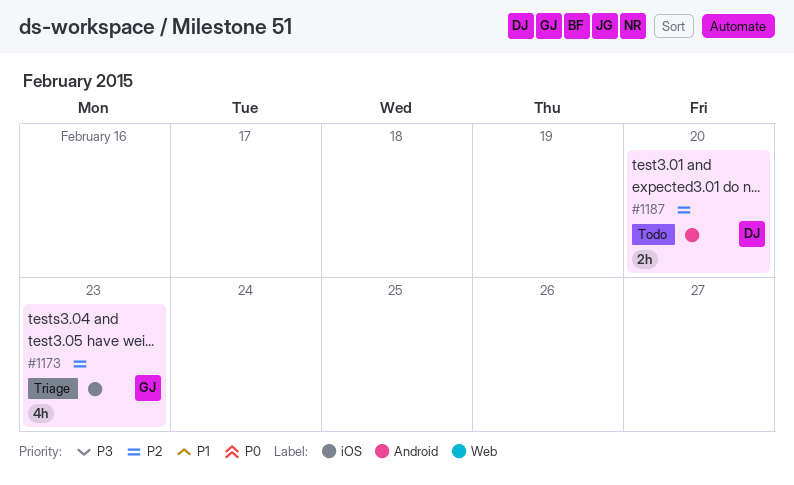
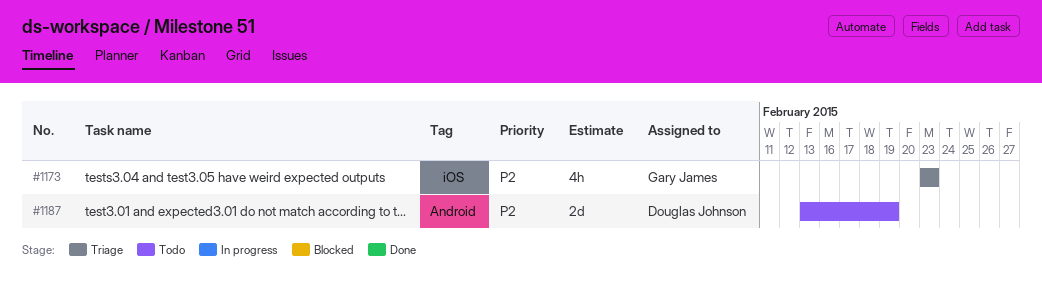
#1187, estimate: 2h -> 2d
#1187, due: Feb 20 -> Feb 19

